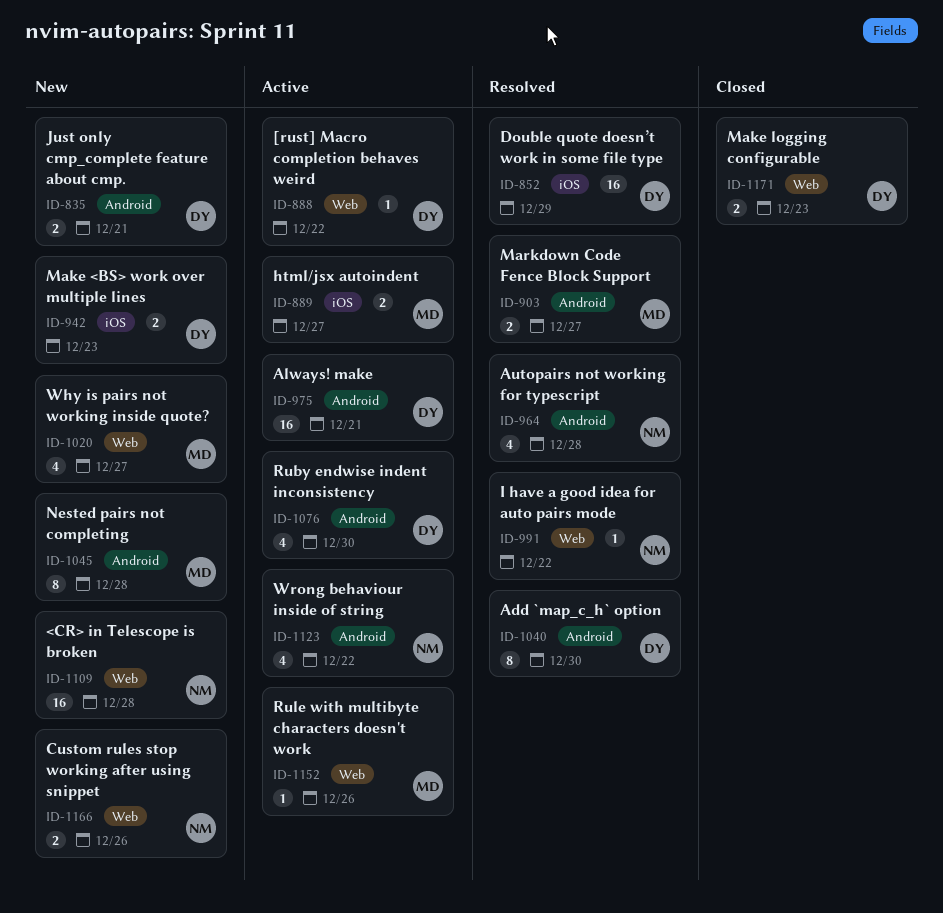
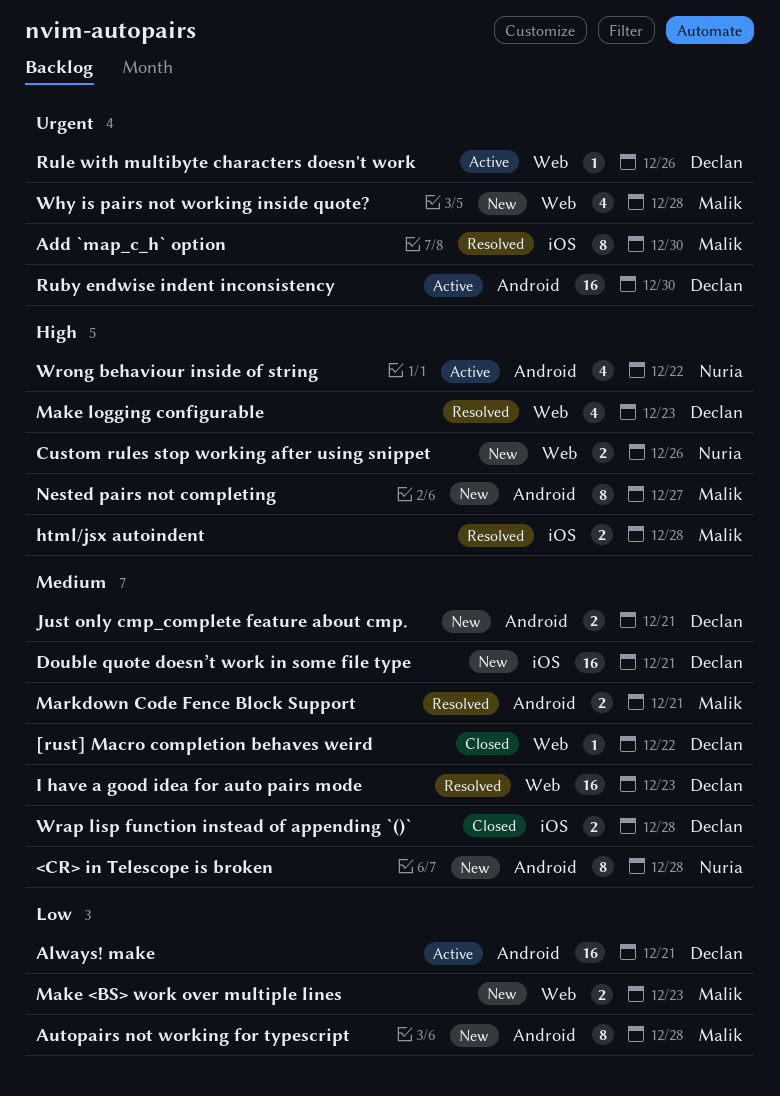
<CR> in Telescope is broken, label: Web -> Android
<CR> in Telescope is broken, estimate: 16 -> 8
[rust] Macro completion behaves weird, status: Active -> Closed
Add `map_c_h` option, owner: Declan -> Malik
Add `map_c_h` option, label: Android -> iOS
Autopairs not working for typescript, status: Resolved -> New
Autopairs not working for typescript, owner: Nuria -> Malik
Autopairs not working for typescript, estimate: 4 -> 8
Double quote doesn’t work in some file type, status: Resolved -> New
Double quote doesn’t work in some file type, due: Dec 29 -> Dec 21
html/jsx autoindent, status: Active -> Resolved
html/jsx autoindent, due: Dec 27 -> Dec 28
I have a good idea for auto pairs mode, owner: Nuria -> Declan
I have a good idea for auto pairs mode, estimate: 1 -> 16
I have a good idea for auto pairs mode, due: Dec 22 -> Dec 23
Make <BS> work over multiple lines, owner: Declan -> Malik
Make <BS> work over multiple lines, label: iOS -> Web
Make logging configurable, status: Closed -> Resolved
Make logging configurable, estimate: 2 -> 4
Markdown Code Fence Block Support, due: Dec 27 -> Dec 21
Nested pairs not completing, due: Dec 28 -> Dec 27
Ruby endwise indent inconsistency, estimate: 4 -> 16
Rule with multibyte characters doesn't work, owner: Malik -> Declan
Why is pairs not working inside quote?, due: Dec 27 -> Dec 28
Wrap lisp function instead of appending `()`: none -> present

